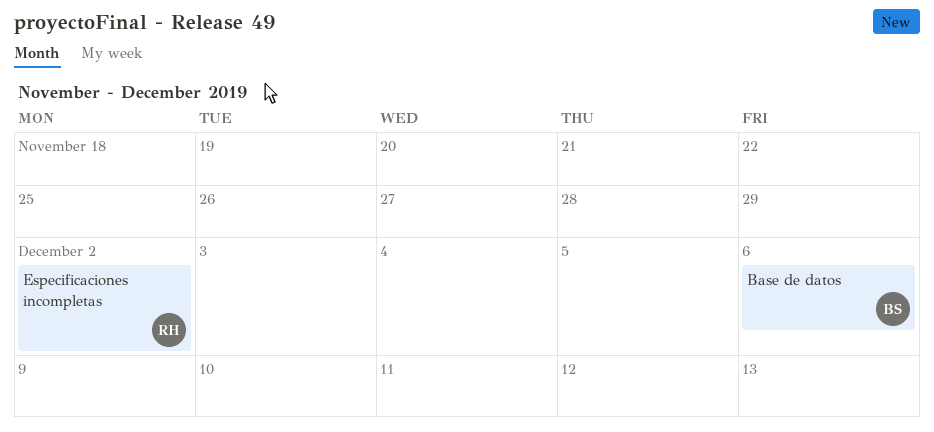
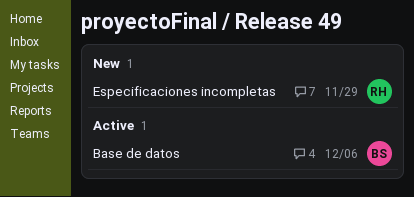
Especificaciones incompletas, due: Dec 2 -> Nov 29

